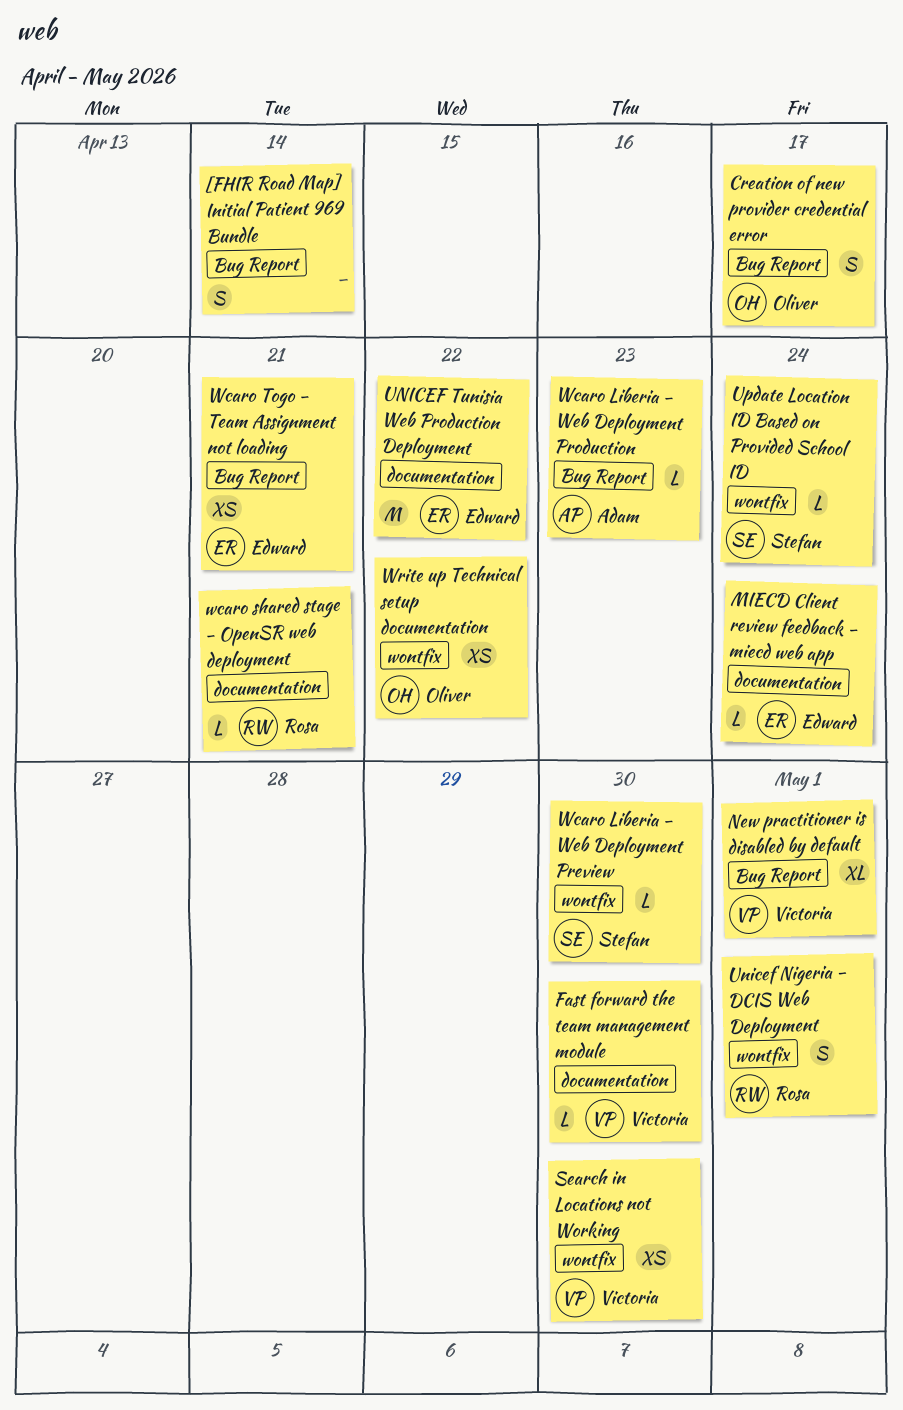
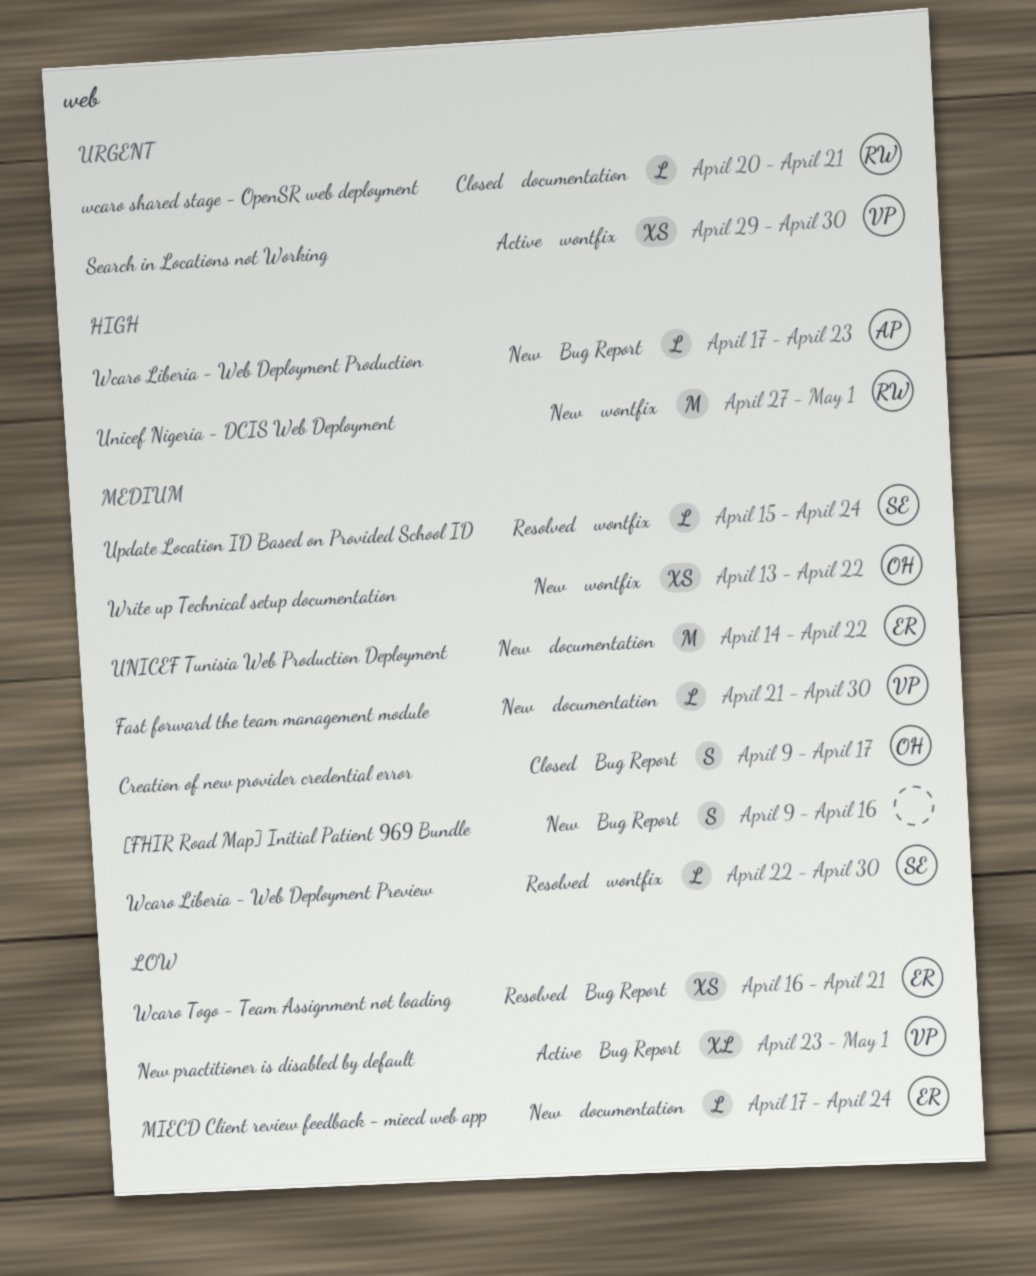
[FHIR Road Map] Initial Patient 969 Bundle, due: Apr 14 -> Apr 16
Unicef Nigeria - DCIS Web Deployment, estimate: S -> M

